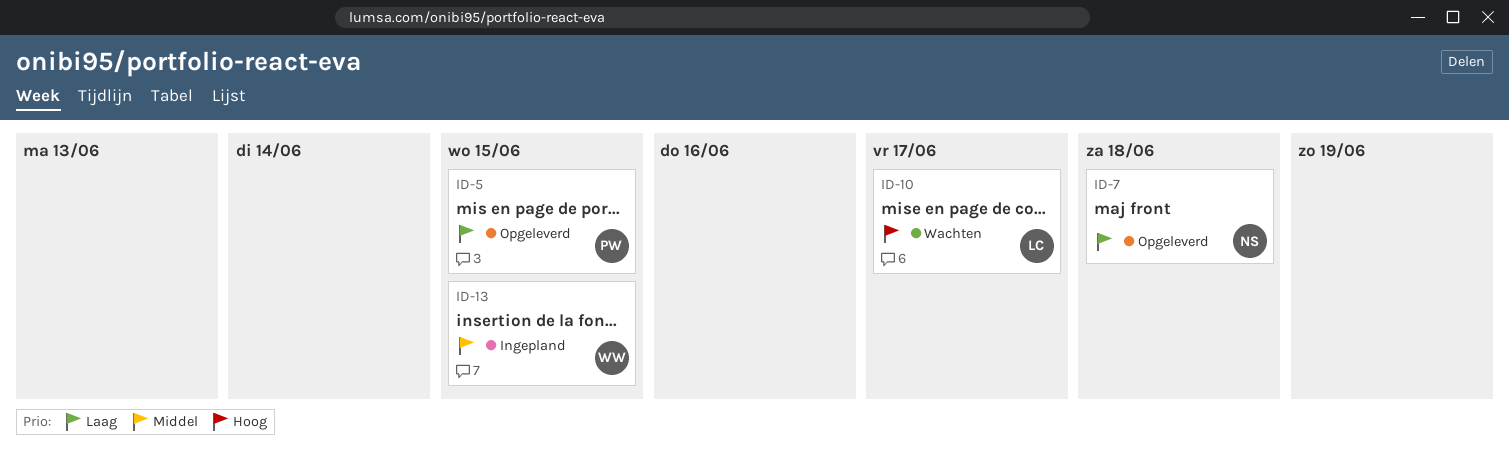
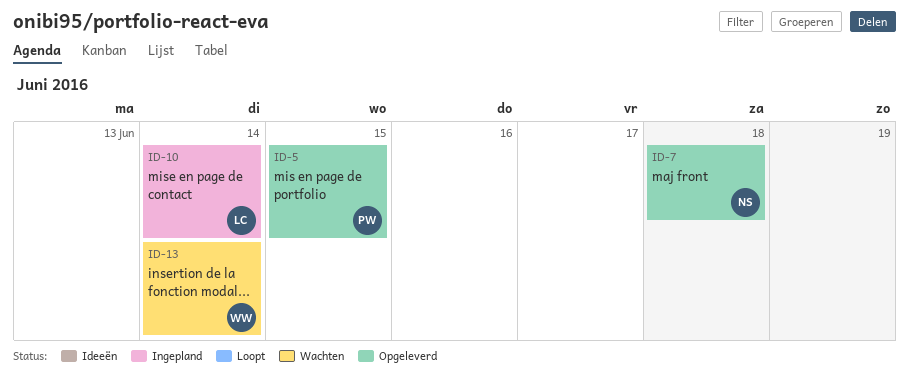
ID-10, status: Wachten -> Ingepland
ID-10, due: Jun 17 -> Jun 14
ID-13, status: Ingepland -> Wachten
ID-13, due: Jun 15 -> Jun 14

